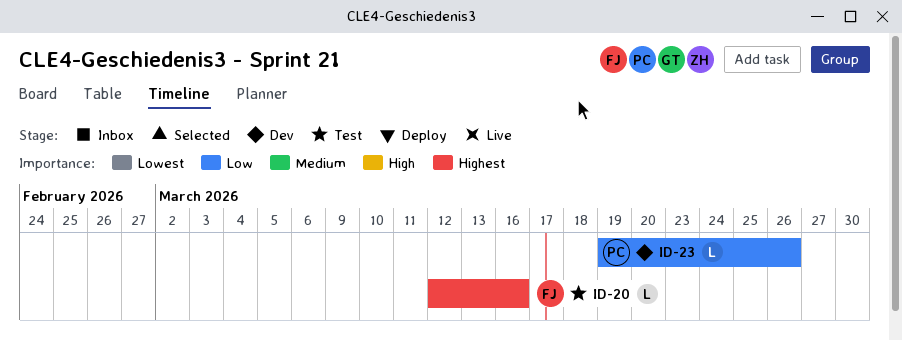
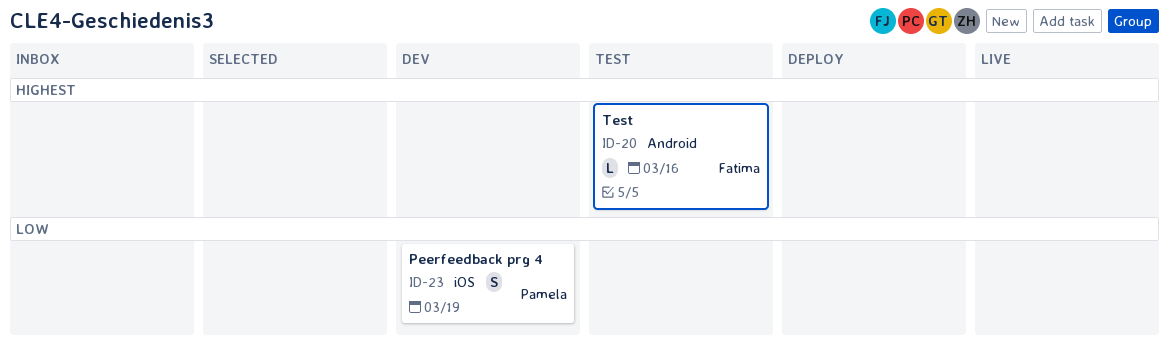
ID-23, estimate: L -> S
ID-23, due: Mar 26 -> Mar 19

